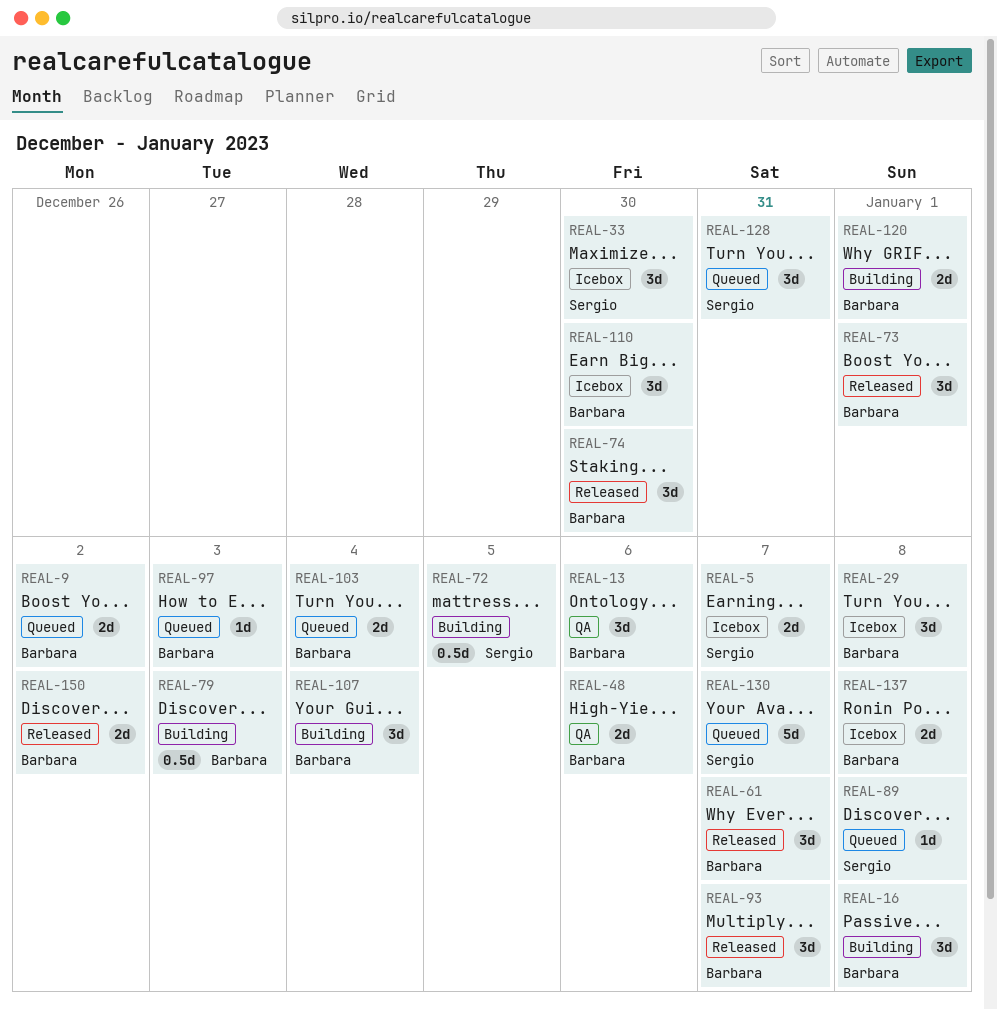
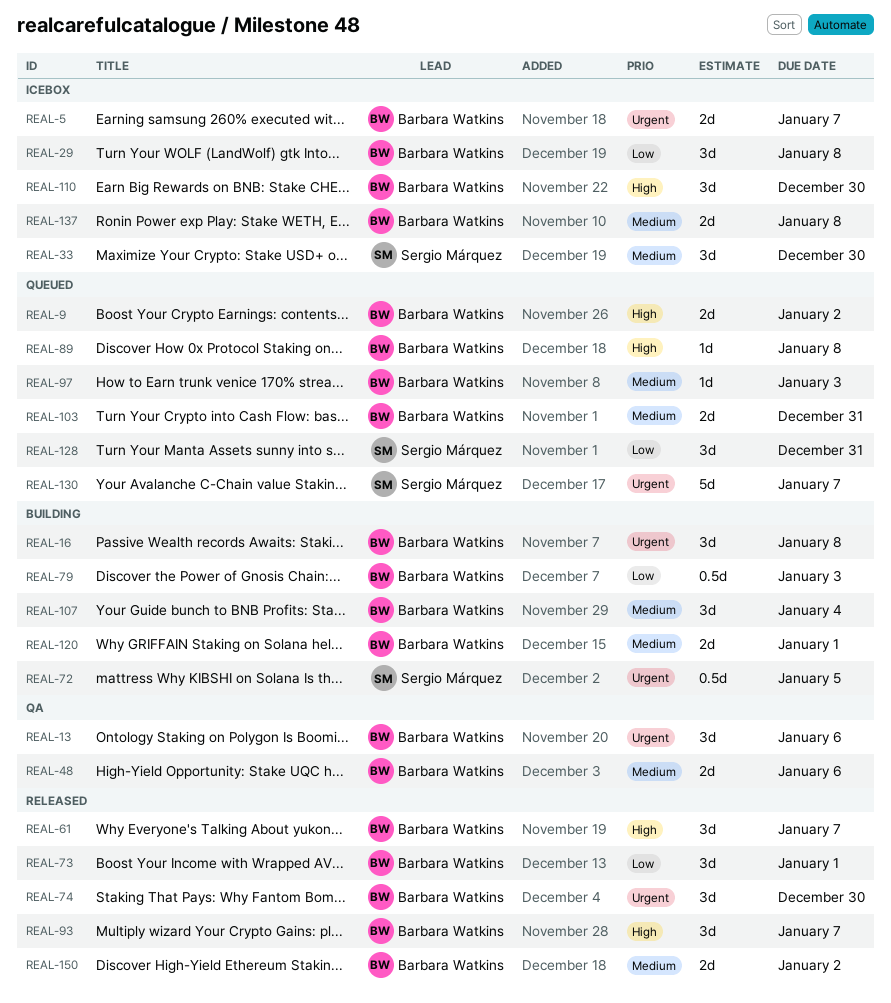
REAL-5, owner: Sergio Márquez -> Barbara Watkins
REAL-89, owner: Sergio Márquez -> Barbara Watkins
REAL-103, due: Jan 4 -> Dec 31

